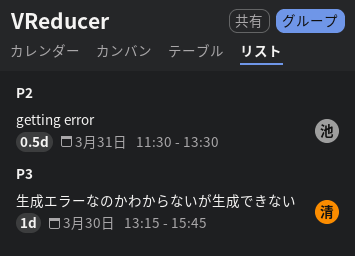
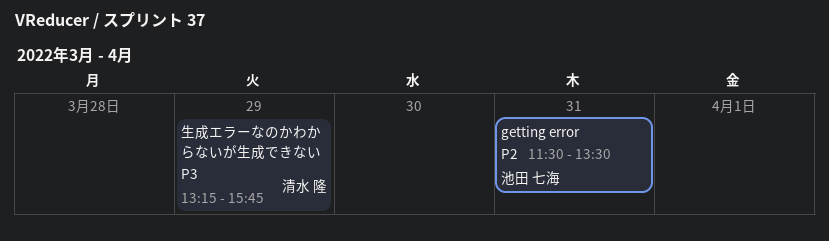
生成エラーなのかわからないが生成できない, day: Mar 30 -> Mar 29

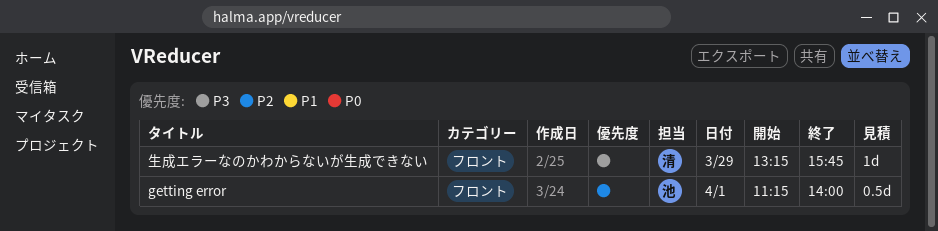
getting error, day: Mar 31 -> Apr 1
getting error, begins: 11:30 -> 11:15
getting error, ends: 13:30 -> 14:00

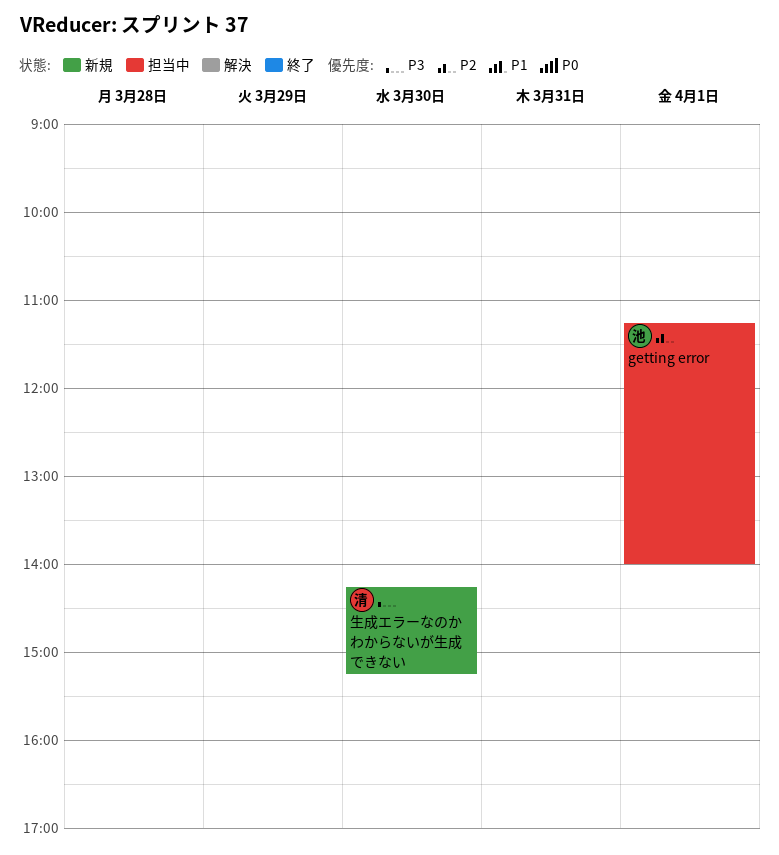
生成エラーなのかわからないが生成できない, day: Mar 29 -> Mar 30
生成エラーなのかわからないが生成できない, begins: 13:15 -> 14:15
生成エラーなのかわからないが生成できない, ends: 15:45 -> 15:15

